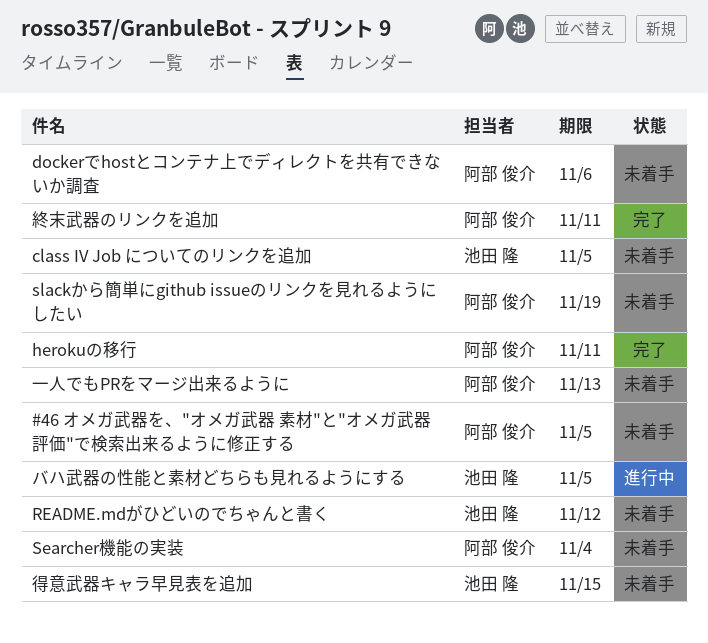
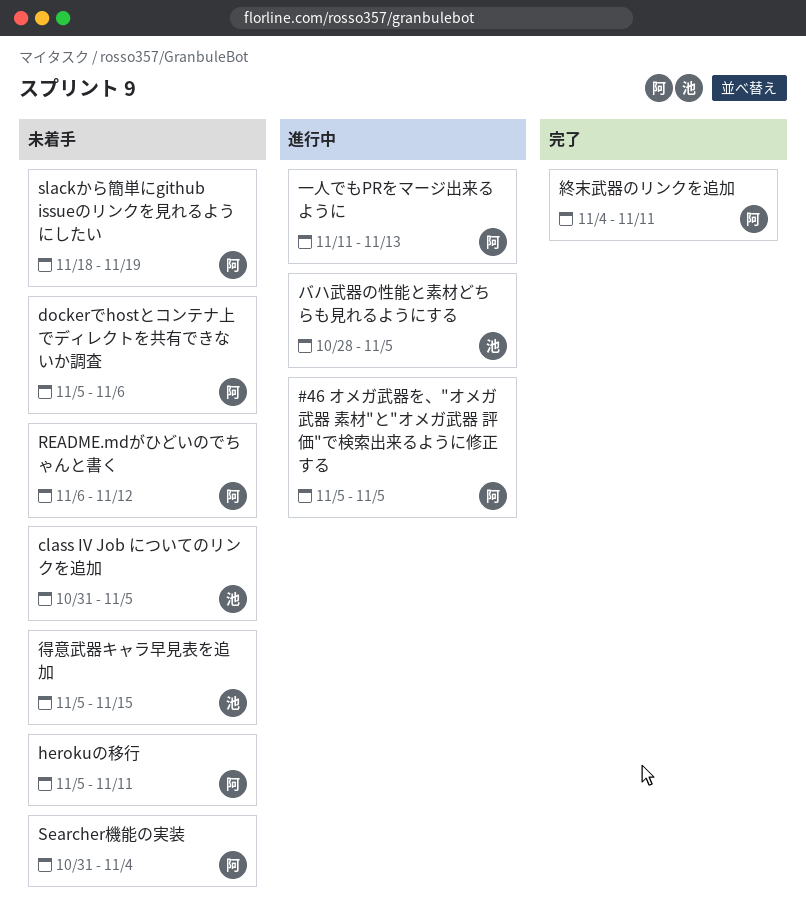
#46 オメガ武器を、"オメガ武器 素材"と"オメガ武器 評価"で検索出来るように修正する, status: 未着手 -> 進行中
herokuの移行, status: 完了 -> 未着手
README.mdがひどいのでちゃんと書く, owner: 池田 隆 -> 阿部 俊介
一人でもPRをマージ出来るように, status: 未着手 -> 進行中

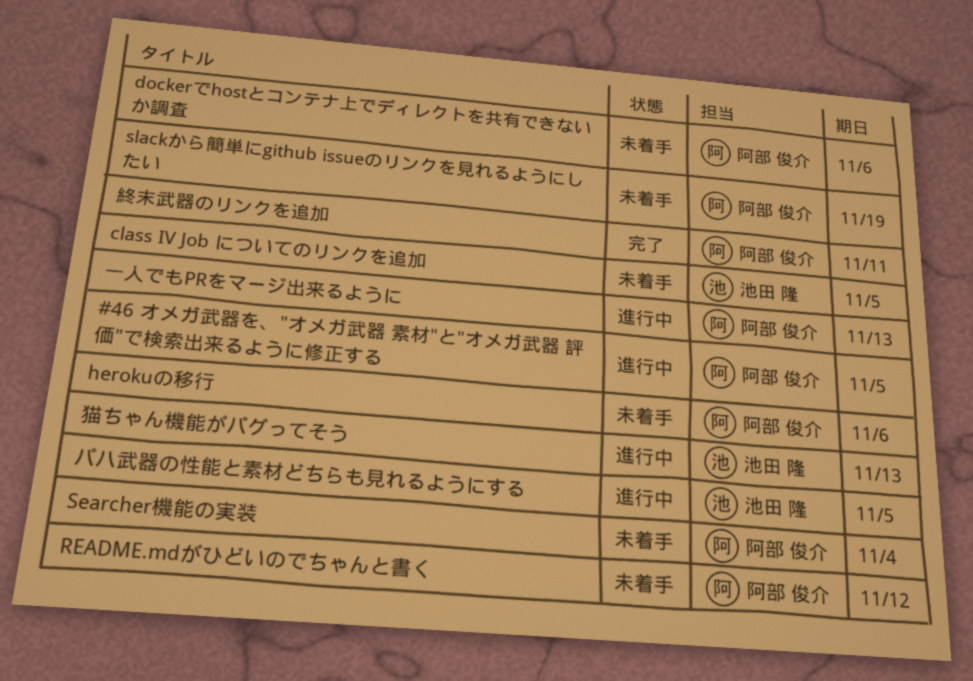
herokuの移行, due: Nov 11 -> Nov 6
得意武器キャラ早見表を追加: present -> none
猫ちゃん機能がバグってそう: none -> present

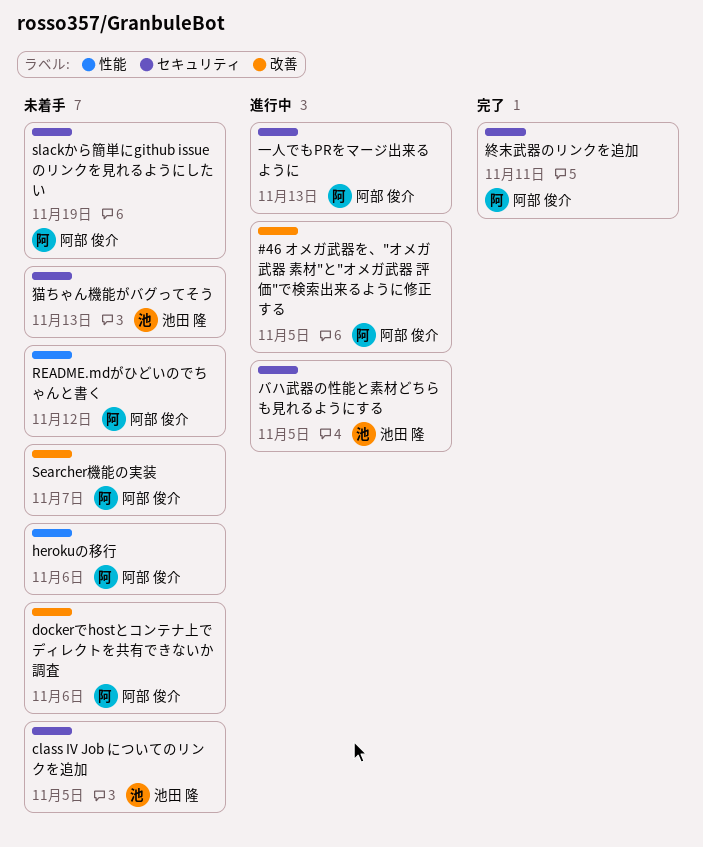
Searcher機能の実装, due: Nov 4 -> Nov 7
猫ちゃん機能がバグってそう, status: 進行中 -> 未着手

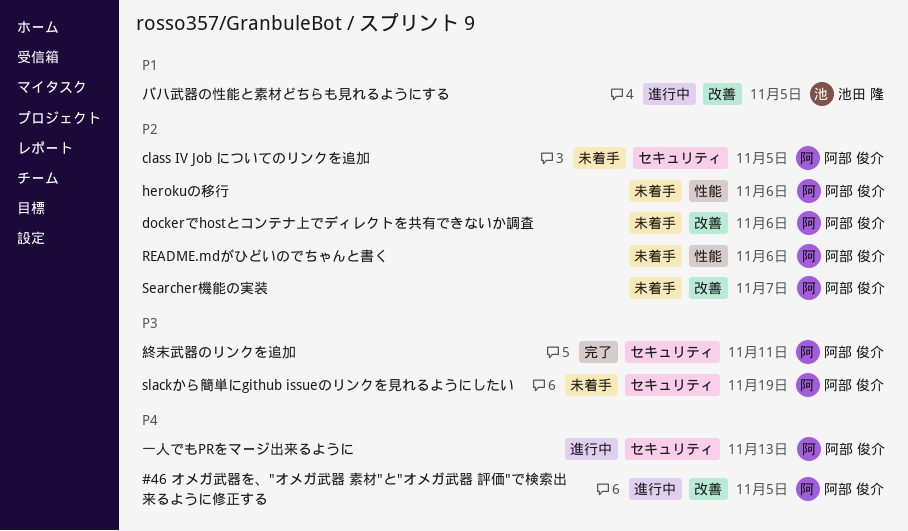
class IV Job についてのリンクを追加, owner: 池田 隆 -> 阿部 俊介
README.mdがひどいのでちゃんと書く, due: Nov 12 -> Nov 6
バハ武器の性能と素材どちらも見れるようにする, label: セキュリティ -> 改善
猫ちゃん機能がバグってそう: present -> none

